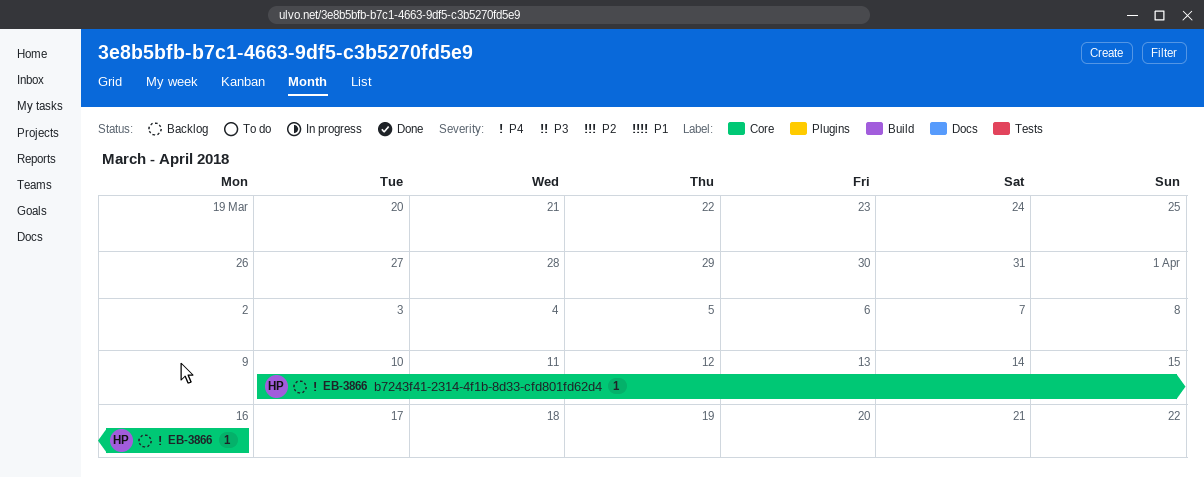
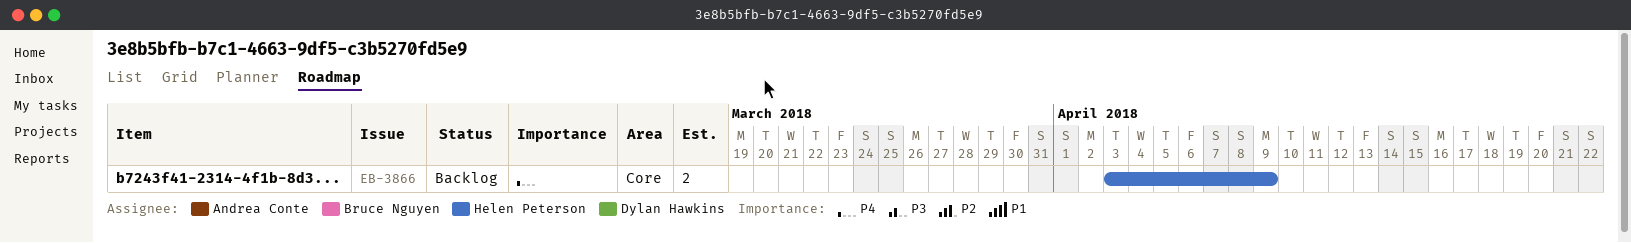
EB-3866, estimate: 1 -> 2
EB-3866, start: Apr 10 -> Apr 3
EB-3866, due: Apr 16 -> Apr 9

